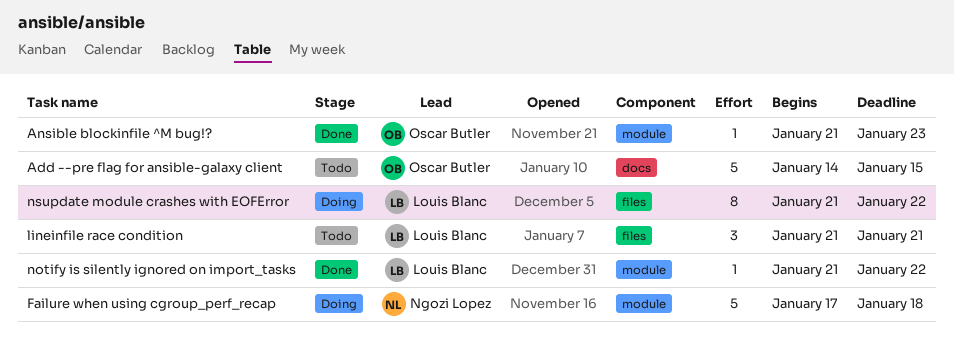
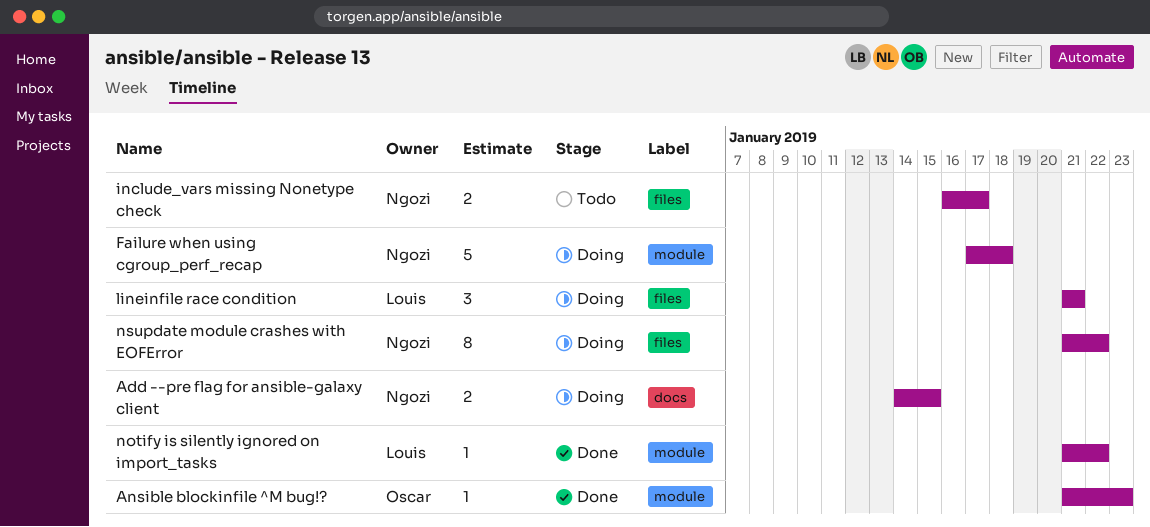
Add --pre flag for ansible-galaxy client, status: Todo -> Doing
Add --pre flag for ansible-galaxy client, owner: Oscar Butler -> Ngozi Lopez
Add --pre flag for ansible-galaxy client, estimate: 5 -> 2
include_vars missing Nonetype check: none -> present
lineinfile race condition, status: Todo -> Doing
nsupdate module crashes with EOFError, owner: Louis Blanc -> Ngozi Lopez

